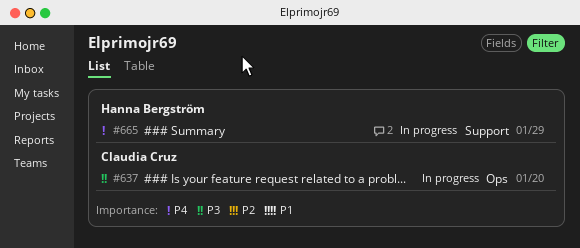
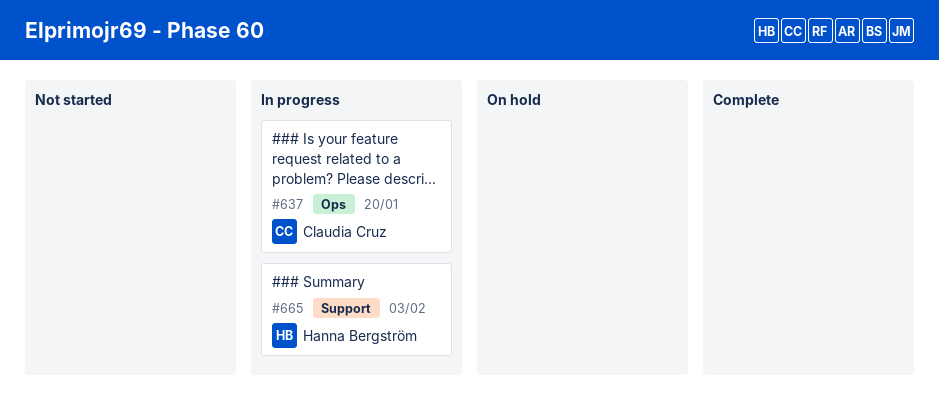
#665, due: Jan 29 -> Feb 3

